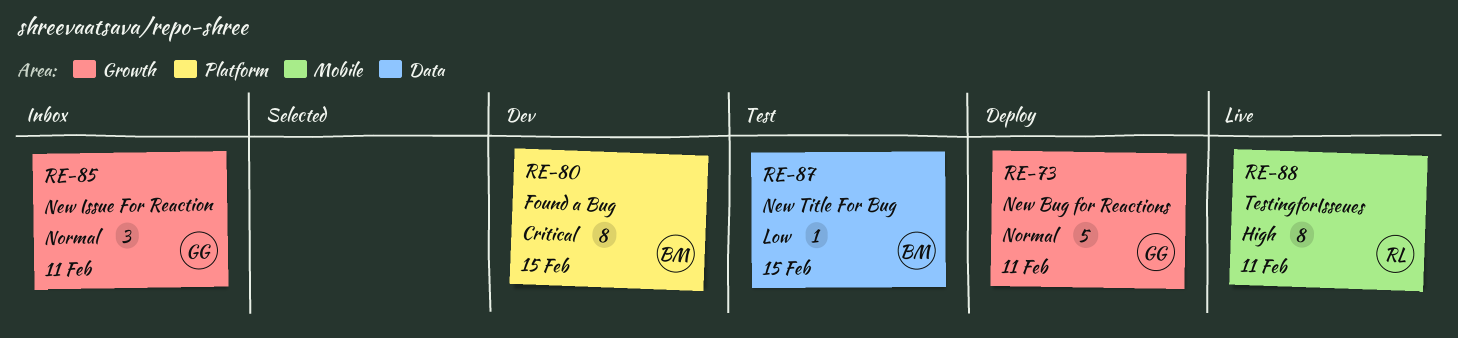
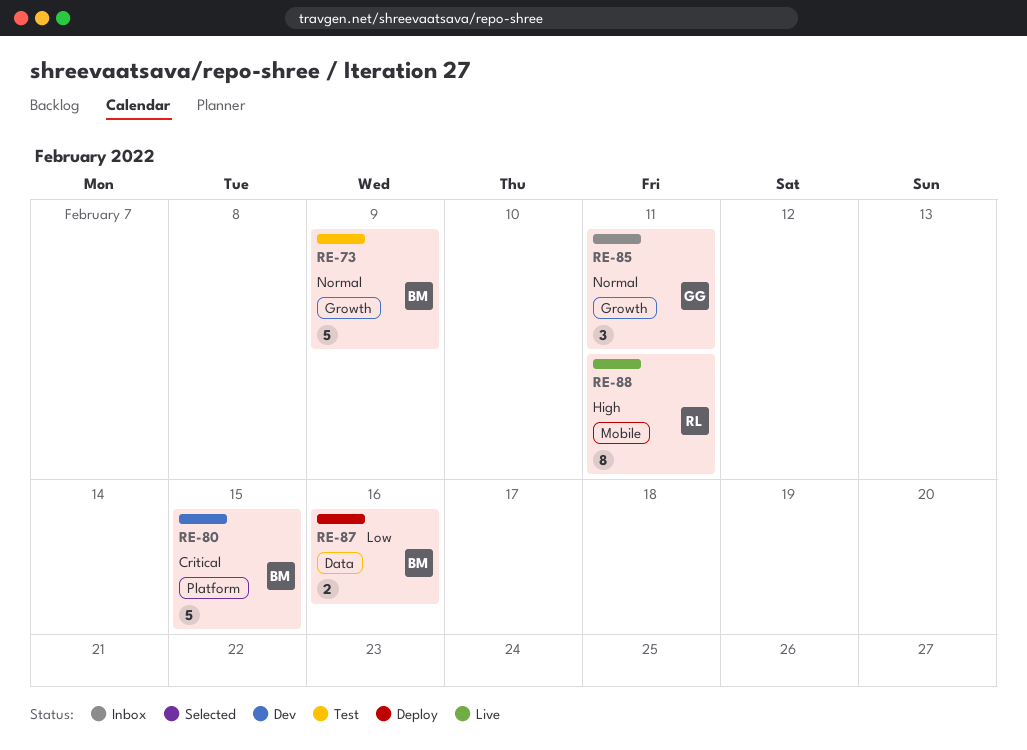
RE-73, status: Deploy -> Test
RE-73, owner: GG -> BM
RE-73, due: Feb 11 -> Feb 9
RE-80, estimate: 8 -> 5
RE-87, status: Test -> Deploy
RE-87, estimate: 1 -> 2
RE-87, due: Feb 15 -> Feb 16

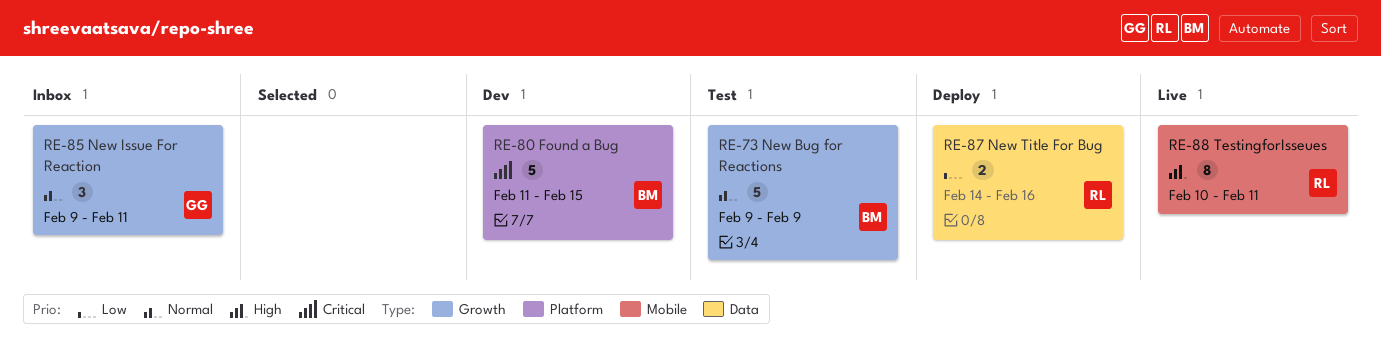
RE-87, owner: BM -> RL

